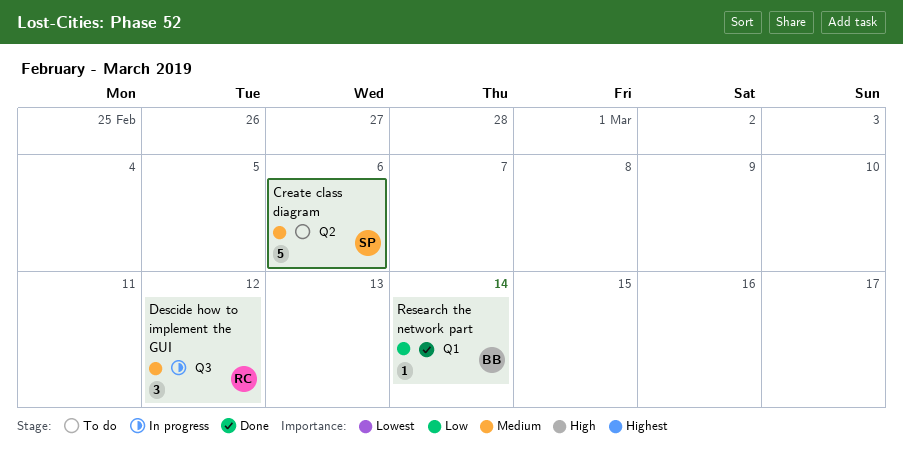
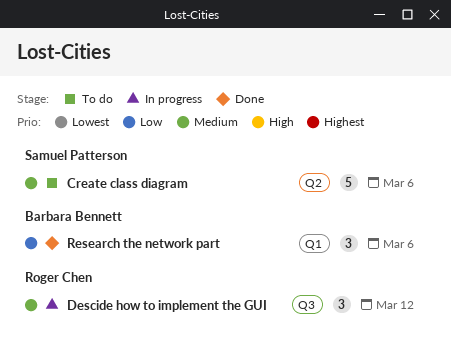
Research the network part, estimate: 1 -> 3
Research the network part, due: Mar 14 -> Mar 6

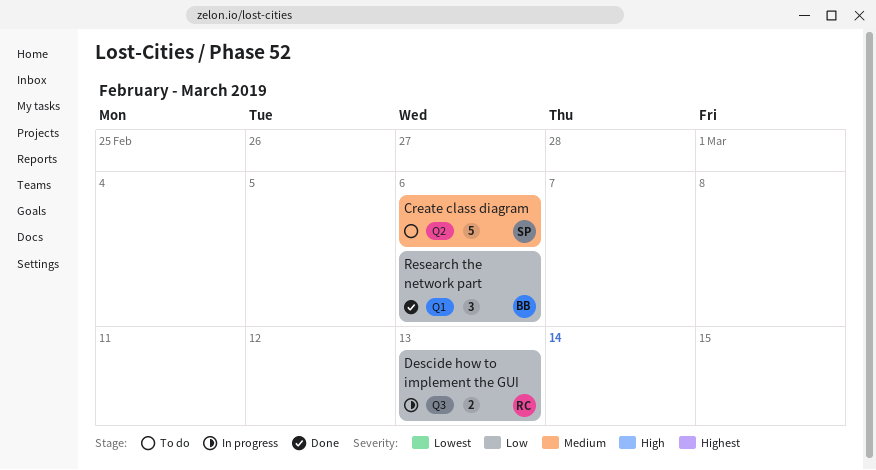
Descide how to implement the GUI, priority: Medium -> Low
Descide how to implement the GUI, estimate: 3 -> 2
Descide how to implement the GUI, due: Mar 12 -> Mar 13

